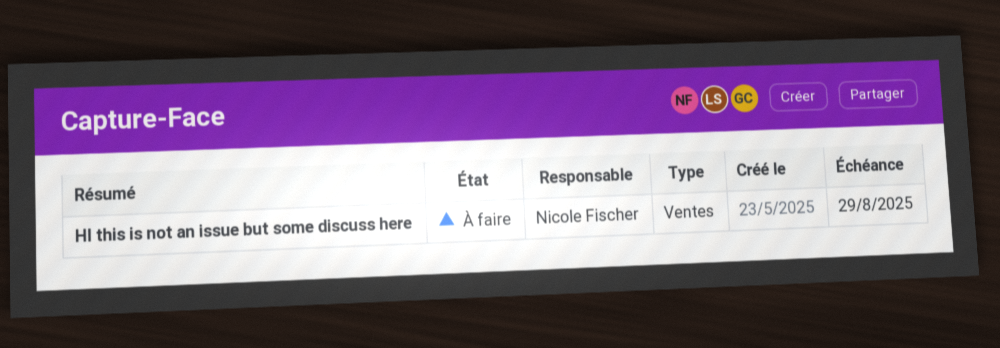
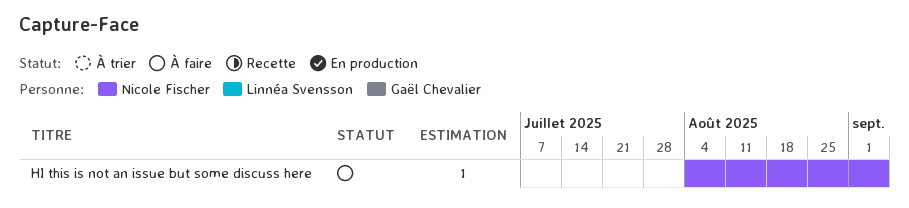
HI this is not an issue but some discuss here, due: Aug 29 -> Sep 5

